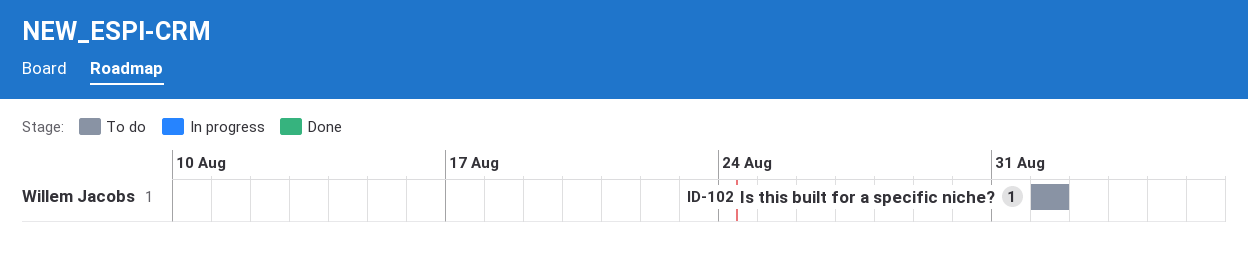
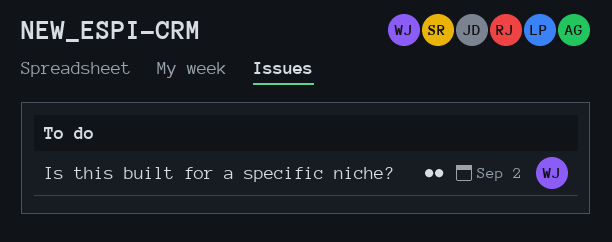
Is this built for a specific niche?, estimate: 1 -> 2
Is this built for a specific niche?, due: Sep 1 -> Sep 2

